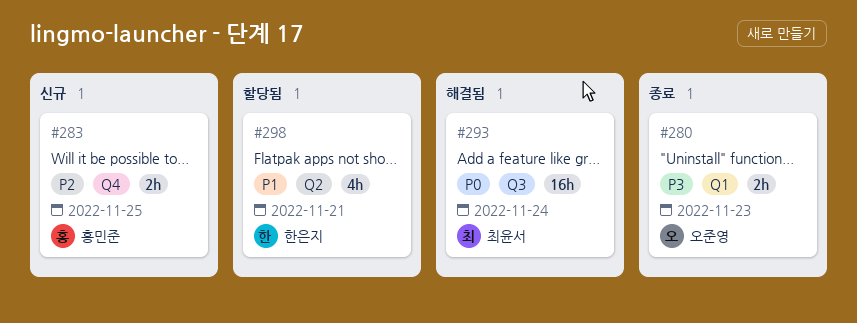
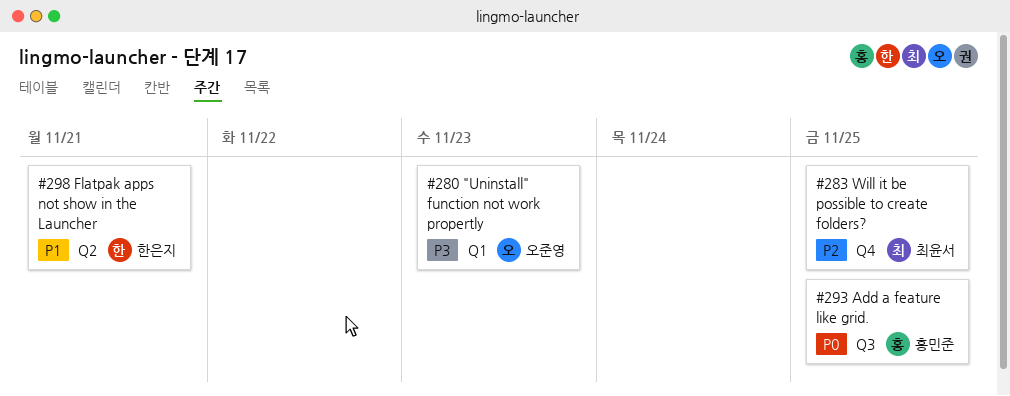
#283, owner: 홍민준 -> 최윤서
#293, owner: 최윤서 -> 홍민준
#293, due: Nov 24 -> Nov 25

